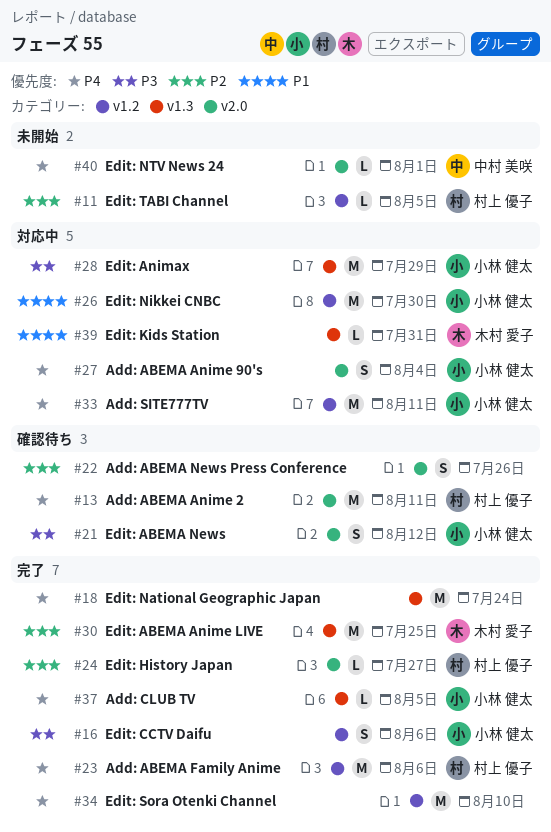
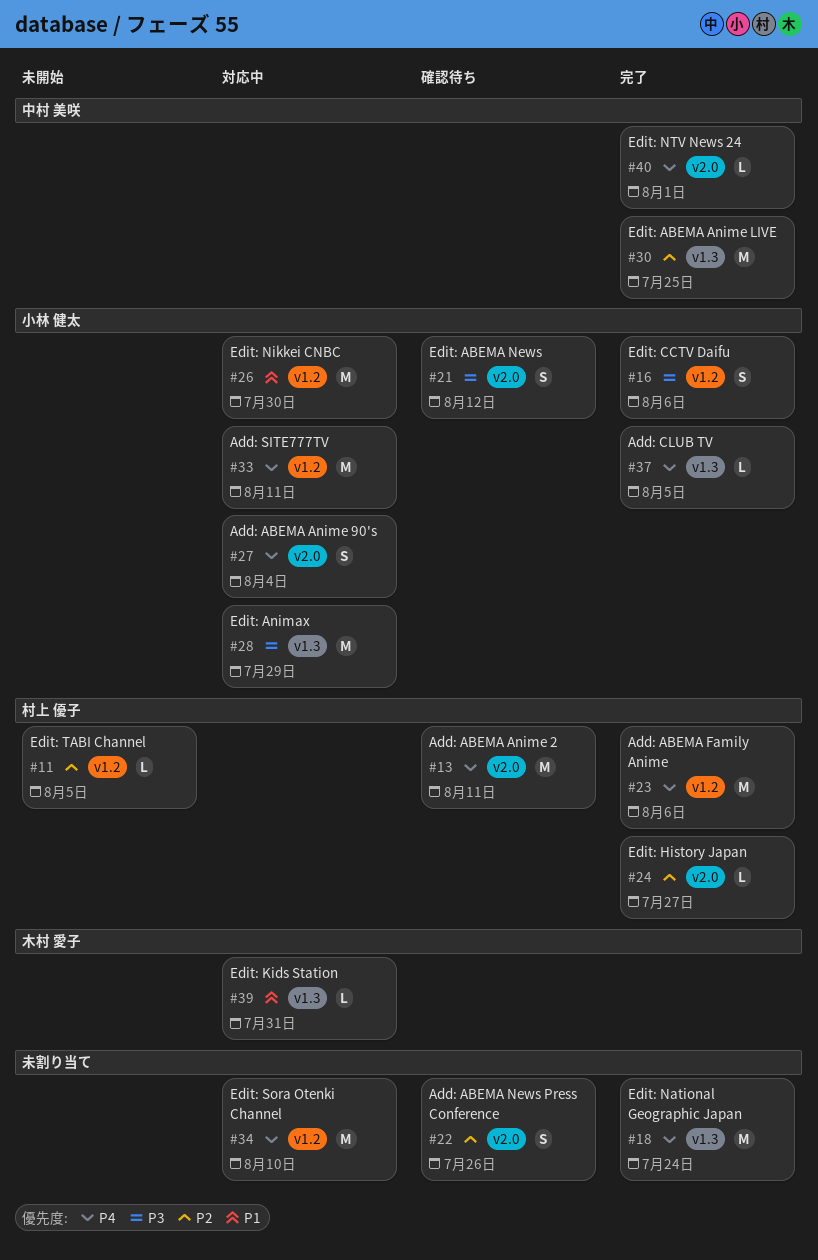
#30, owner: 木村 愛子 -> 中村 美咲
#34, status: 完了 -> 対応中
#40, status: 未開始 -> 完了

